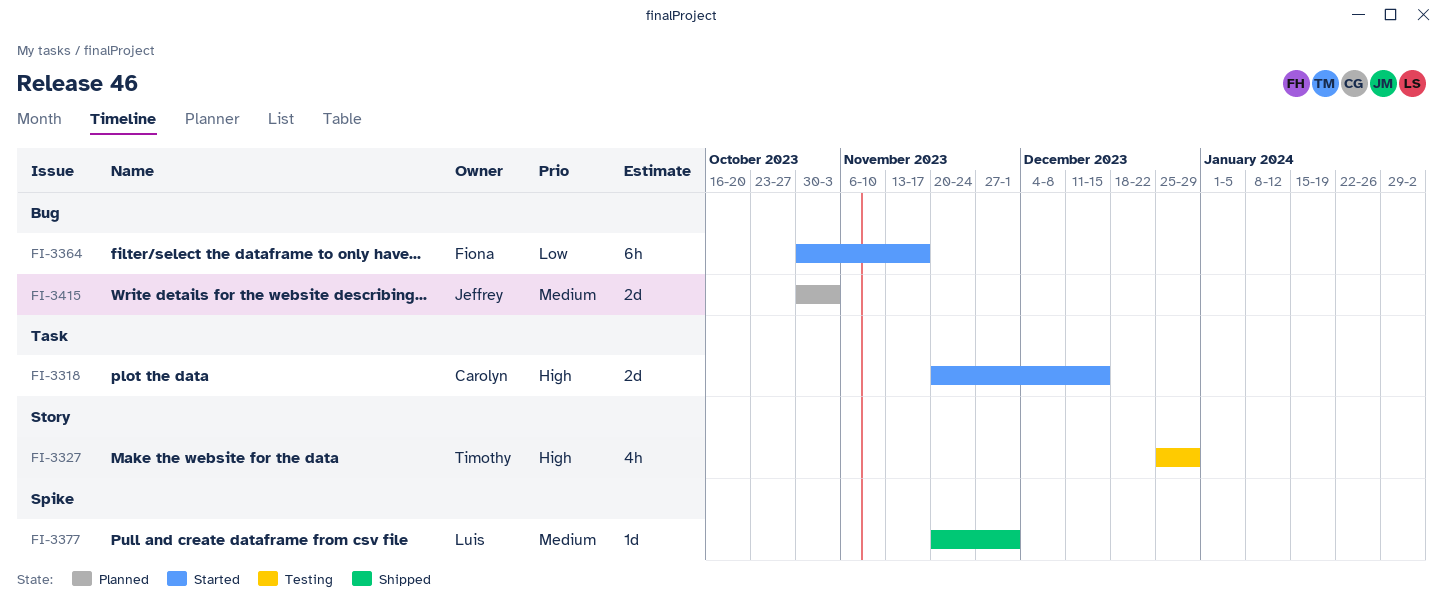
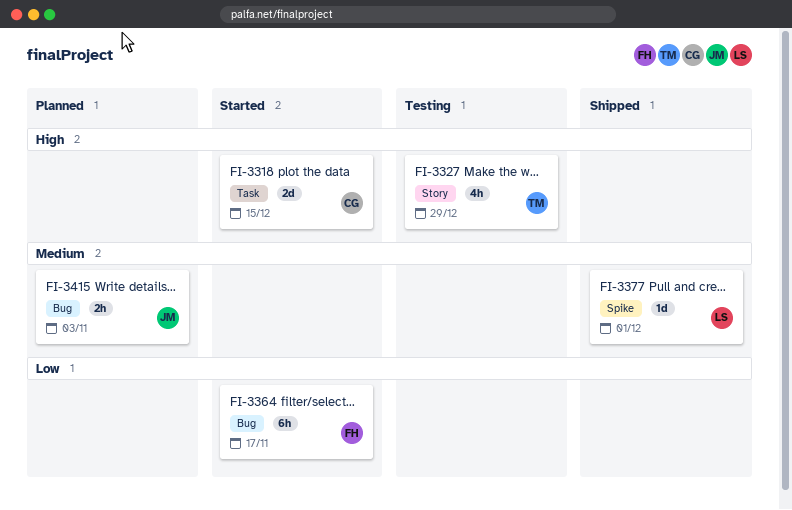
FI-3415, estimate: 2d -> 2h

